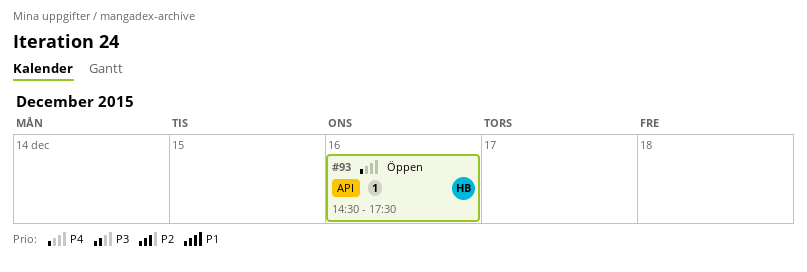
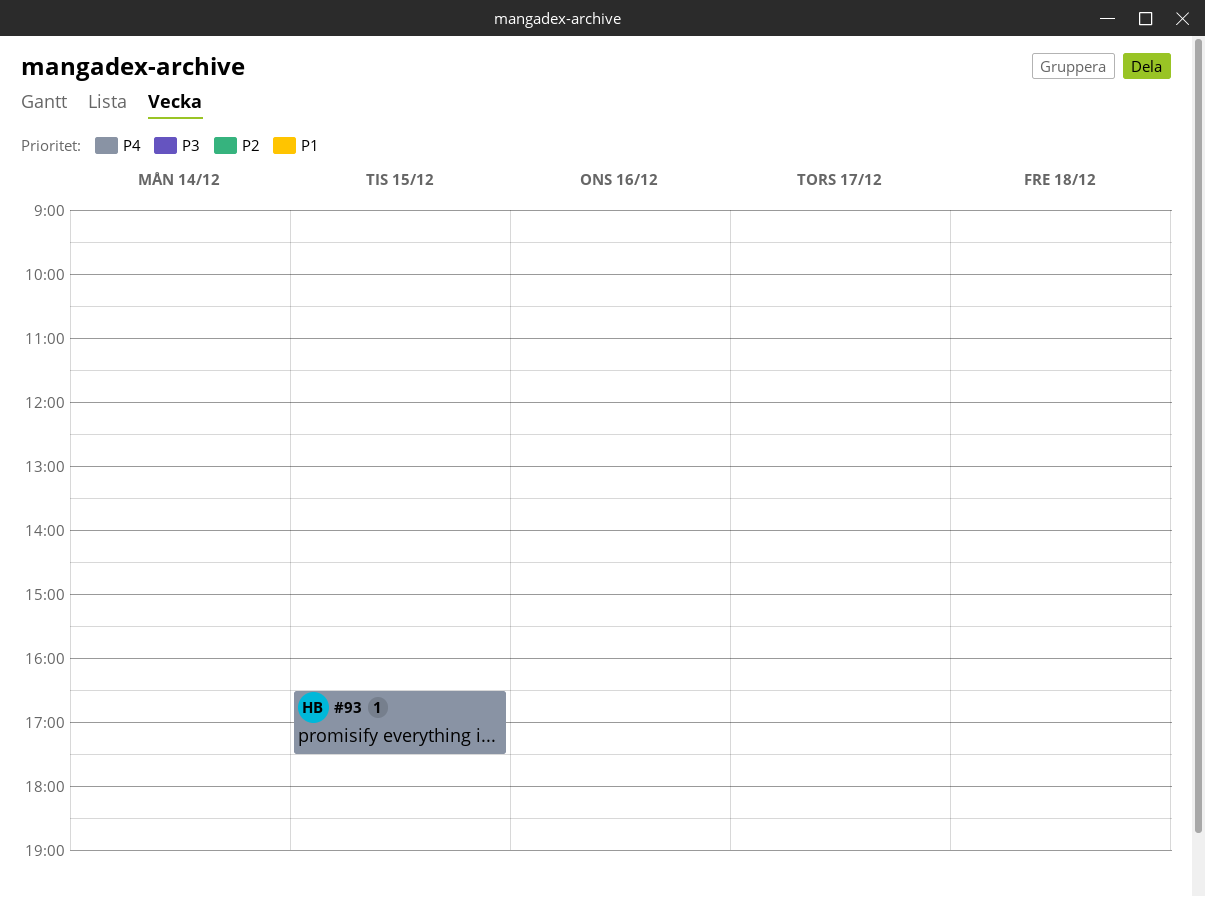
#93, day: Dec 16 -> Dec 15
#93, begins: 14:30 -> 16:30

